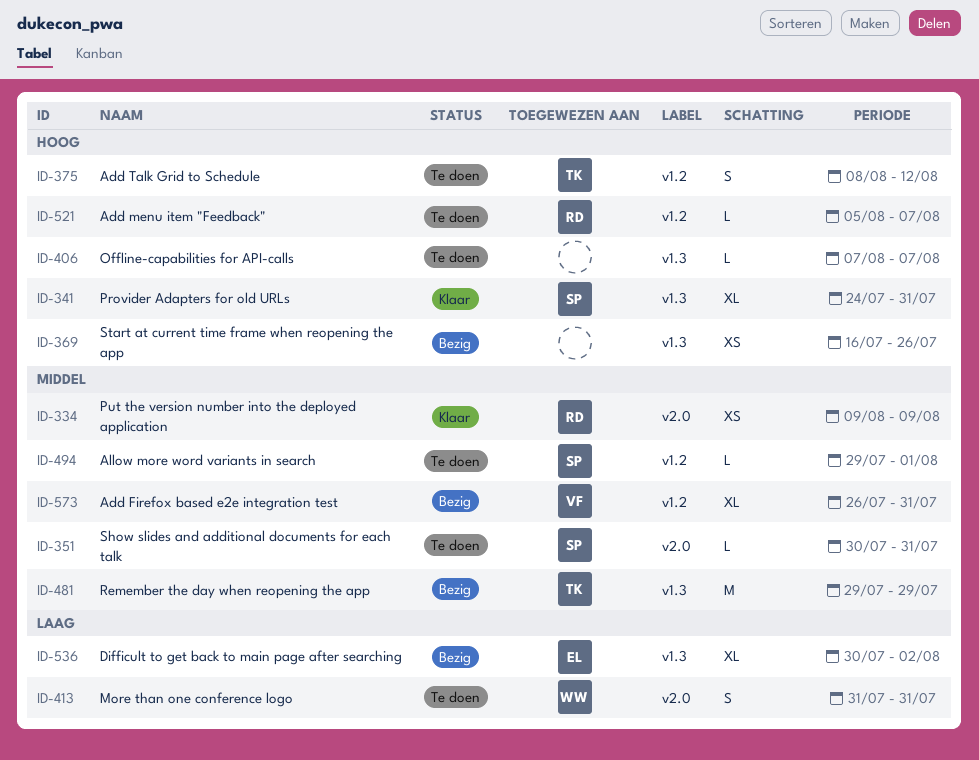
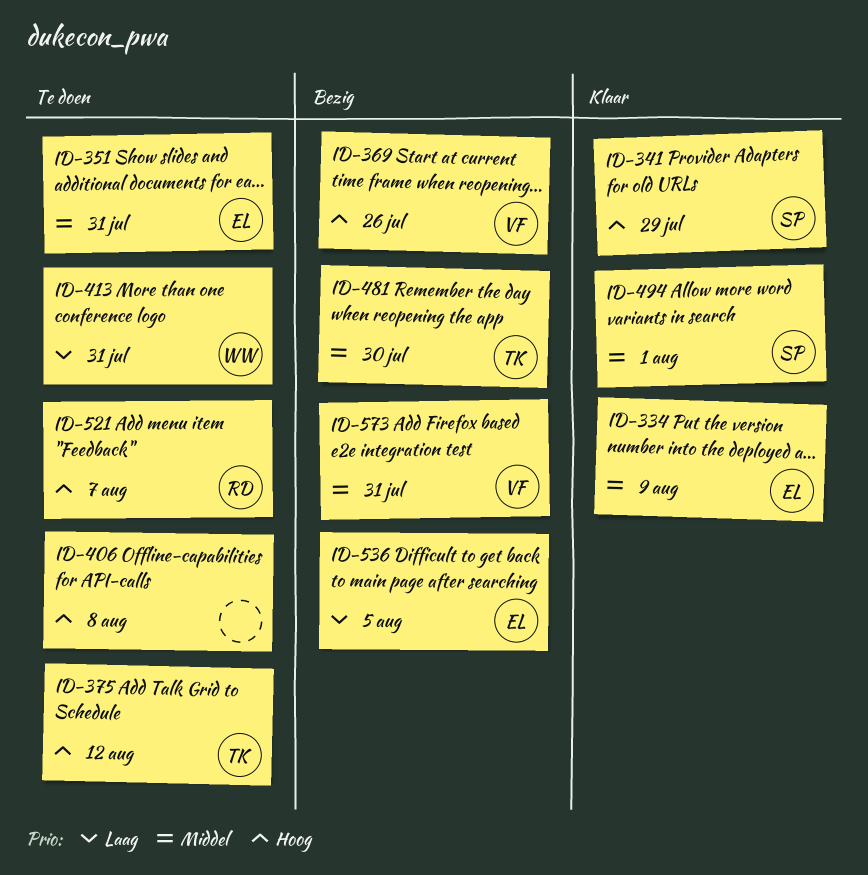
ID-334, owner: RD -> EL
ID-341, due: Jul 31 -> Jul 29
ID-351, owner: SP -> EL
ID-369, owner: none -> VF
ID-406, due: Aug 7 -> Aug 8
ID-481, due: Jul 29 -> Jul 30
ID-494, status: Te doen -> Klaar
ID-536, due: Aug 2 -> Aug 5

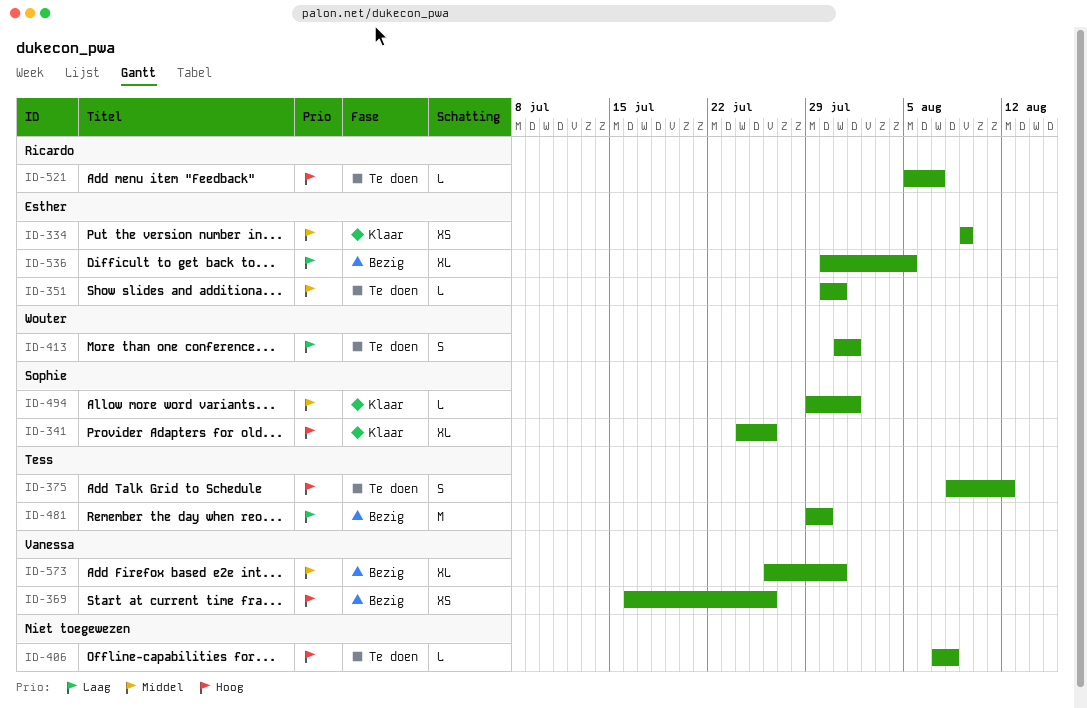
ID-341, due: Jul 29 -> Jul 26
ID-413, due: Jul 31 -> Aug 1
ID-481, priority: Middel -> Laag

